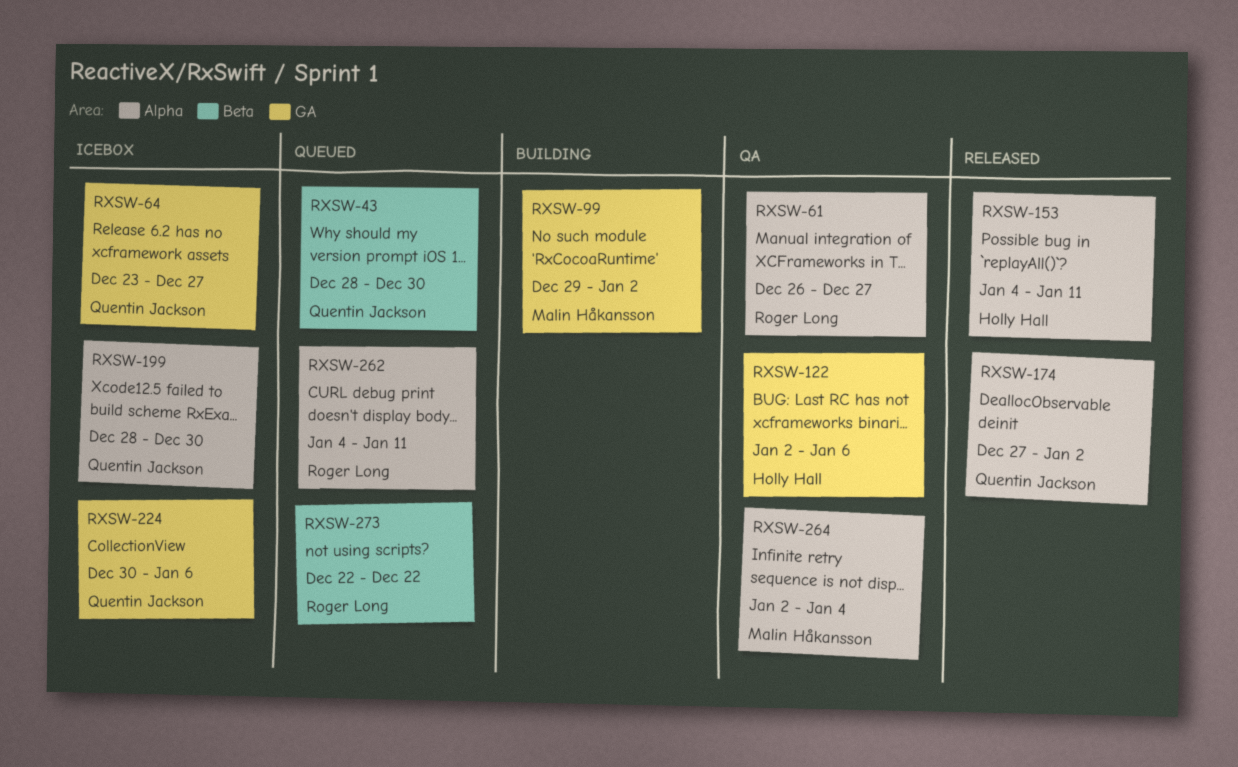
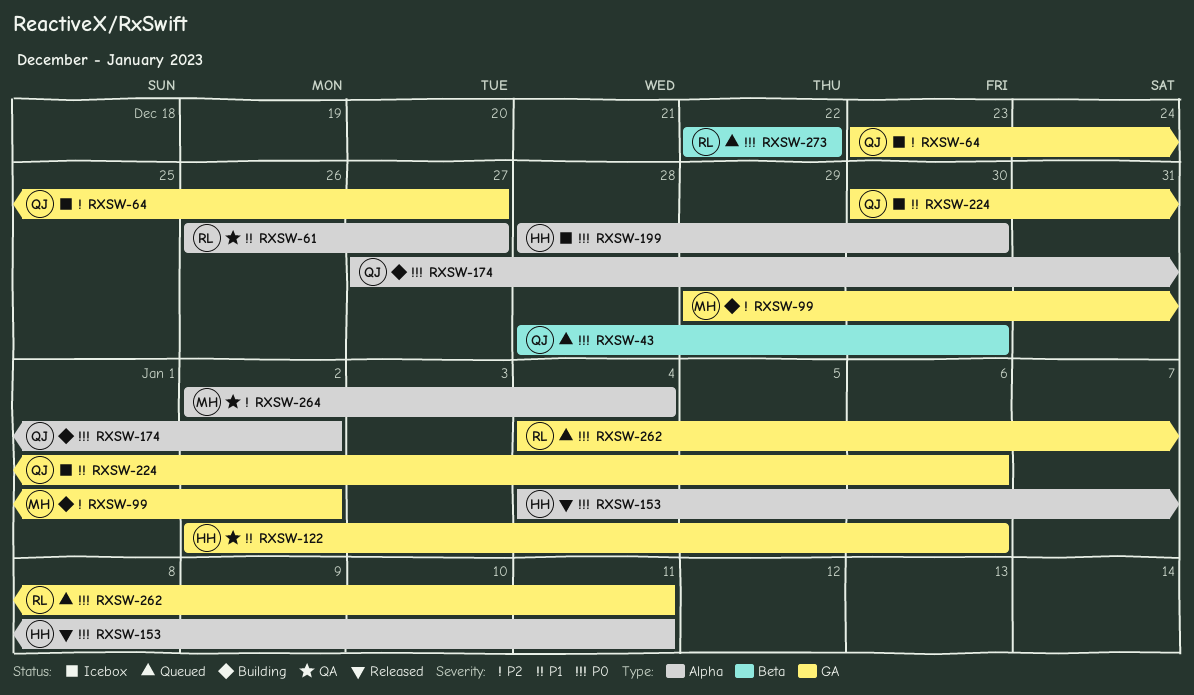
RXSW-174, status: Released -> Building
RXSW-199, owner: Quentin Jackson -> Holly Hall
RXSW-262, label: Alpha -> GA

